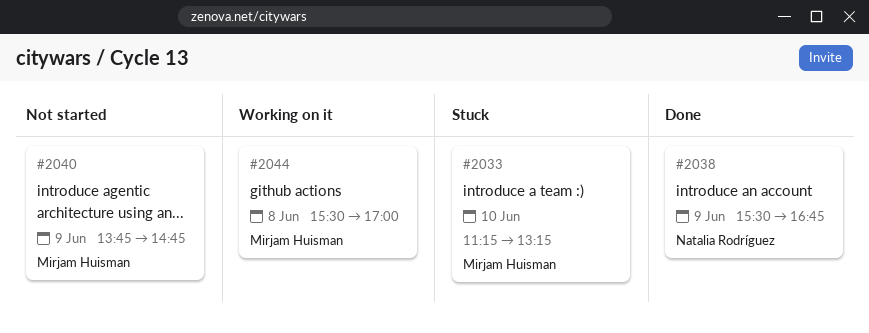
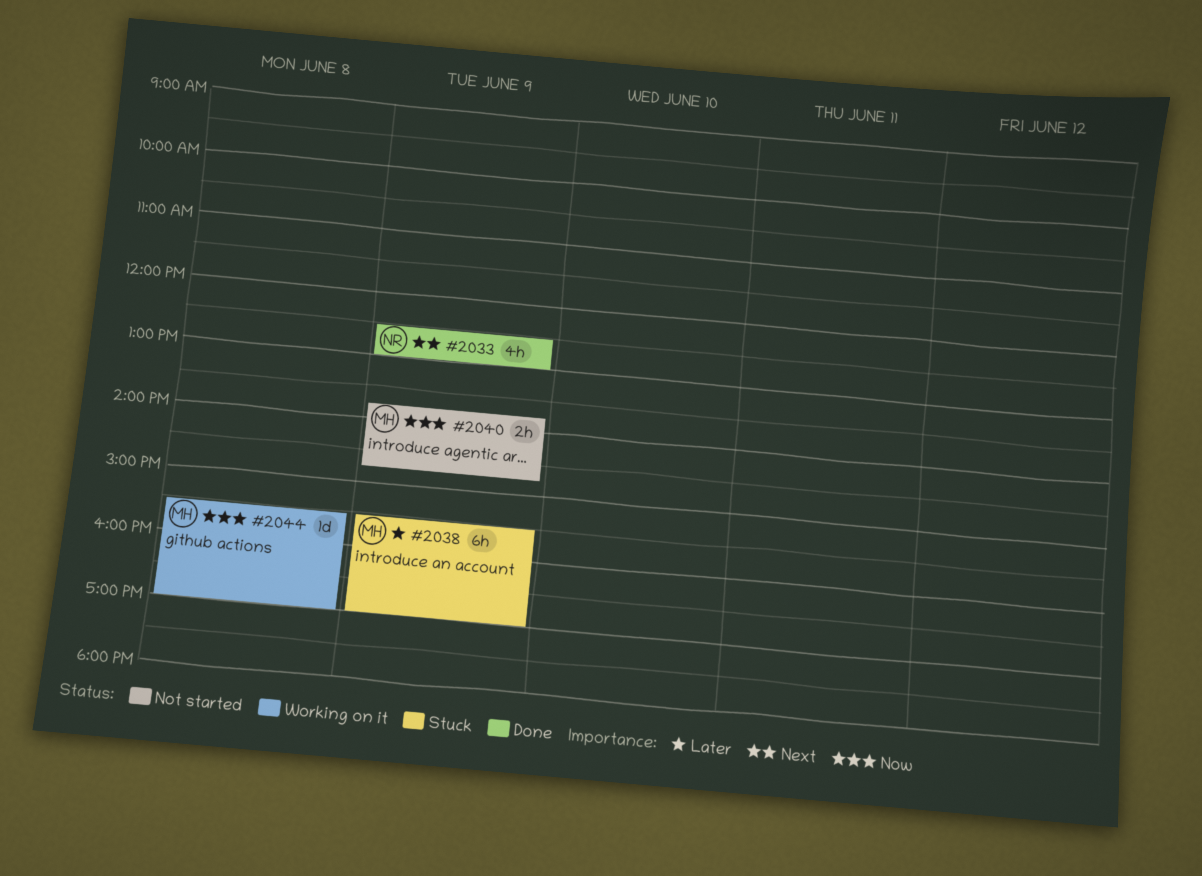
#2033, status: Stuck -> Done
#2033, owner: Mirjam Huisman -> Natalia Rodríguez
#2033, day: Jun 10 -> Jun 9
#2033, begins: 11:15 -> 12:30
#2033, ends: 13:15 -> 13:00
#2038, status: Done -> Stuck
#2038, owner: Natalia Rodríguez -> Mirjam Huisman
#2038, ends: 16:45 -> 17:00

